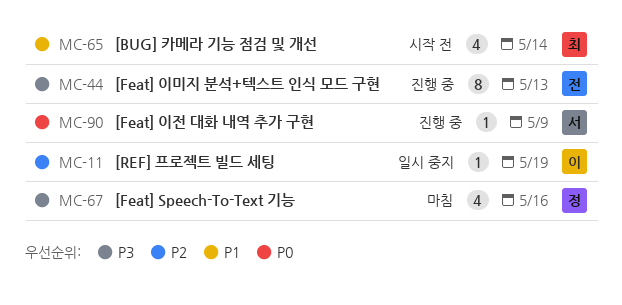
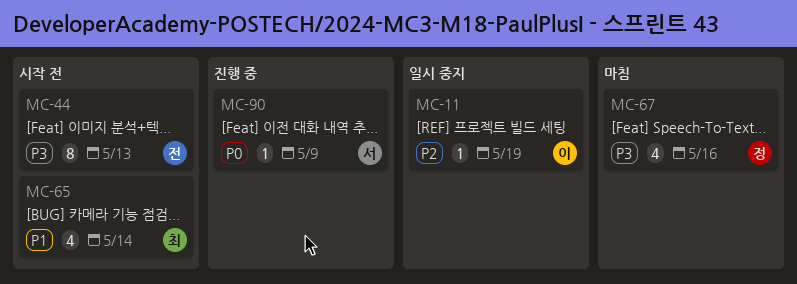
MC-44, status: 진행 중 -> 시작 전

